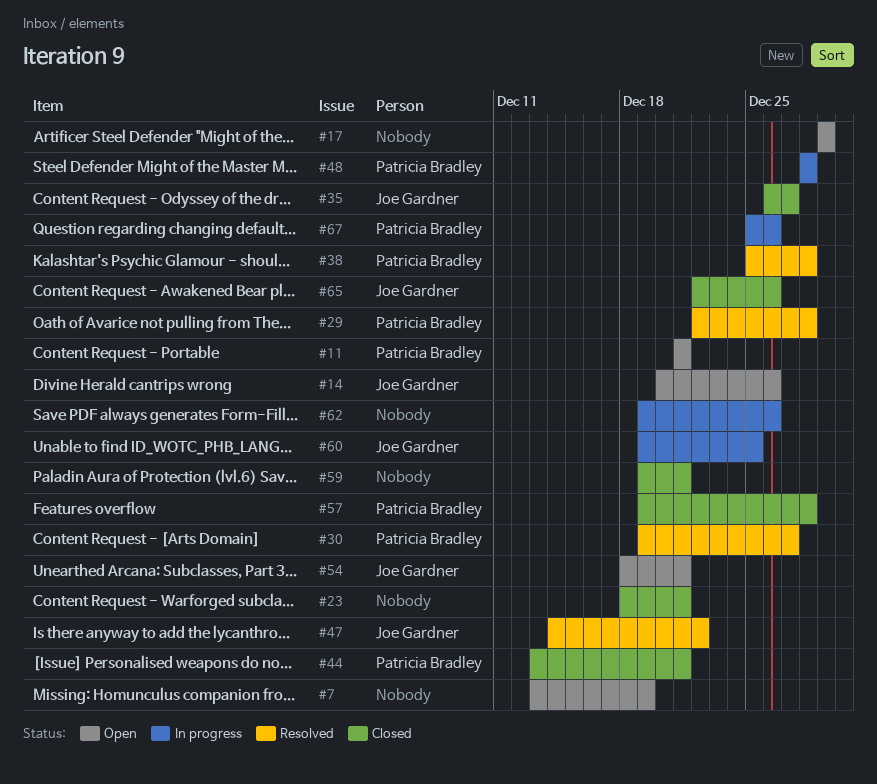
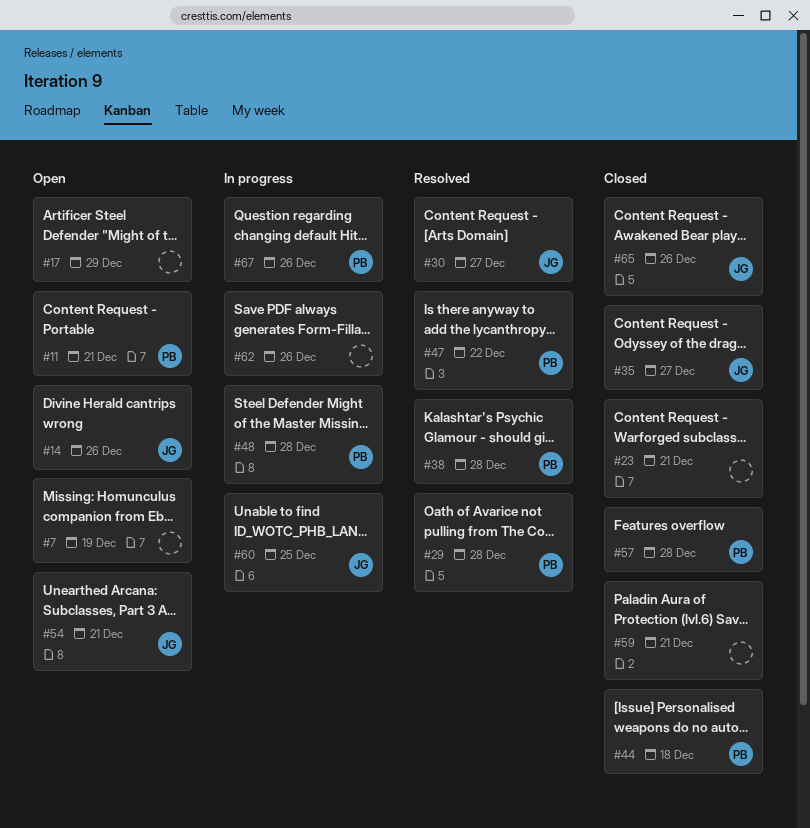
#30, owner: Patricia Bradley -> Joe Gardner
#44, due: Dec 21 -> Dec 18
#47, owner: Joe Gardner -> Patricia Bradley

